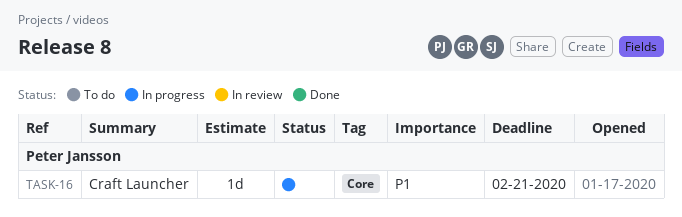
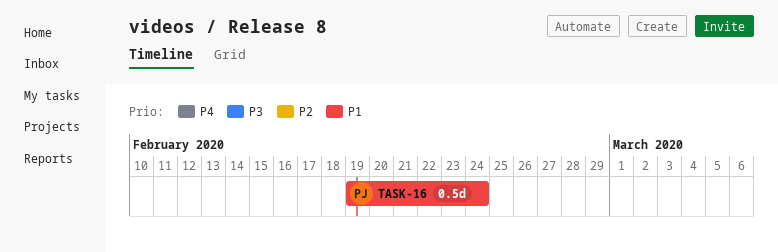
TASK-16, estimate: 1d -> 0.5d
TASK-16, due: Feb 21 -> Feb 24

